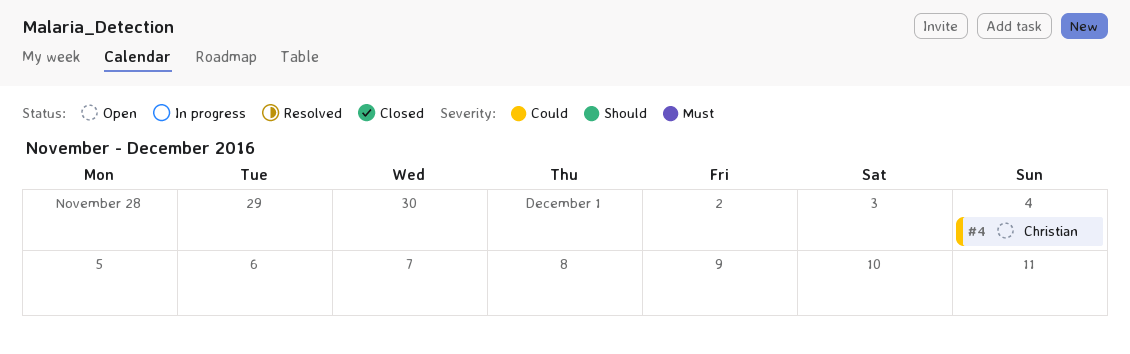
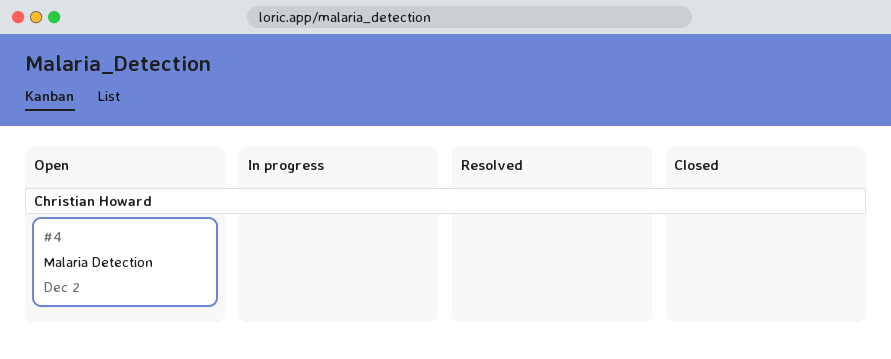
#4, due: Dec 4 -> Dec 2

